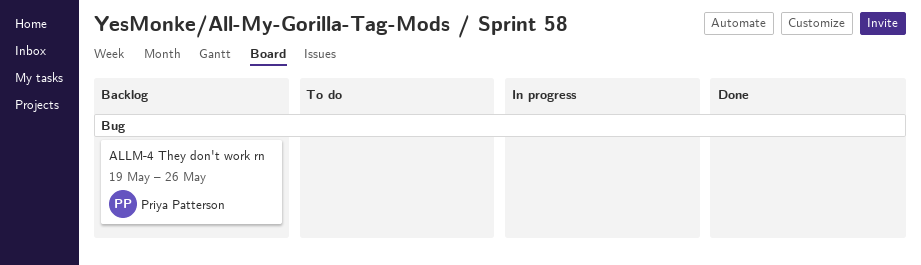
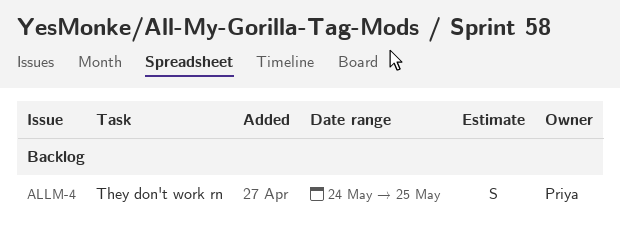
ALLM-4, start: May 19 -> May 24
ALLM-4, due: May 26 -> May 25

